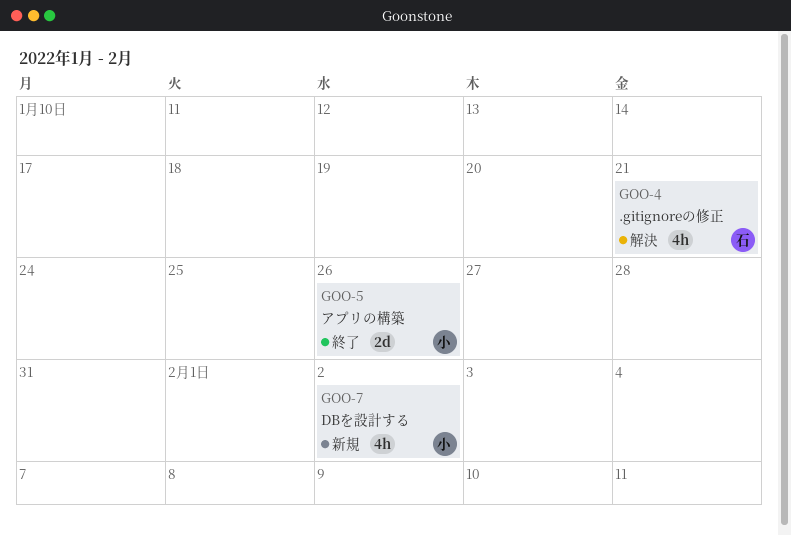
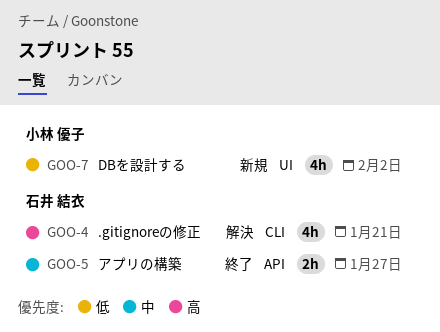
GOO-5, owner: 小林 優子 -> 石井 結衣
GOO-5, estimate: 2d -> 2h
GOO-5, due: Jan 26 -> Jan 27

